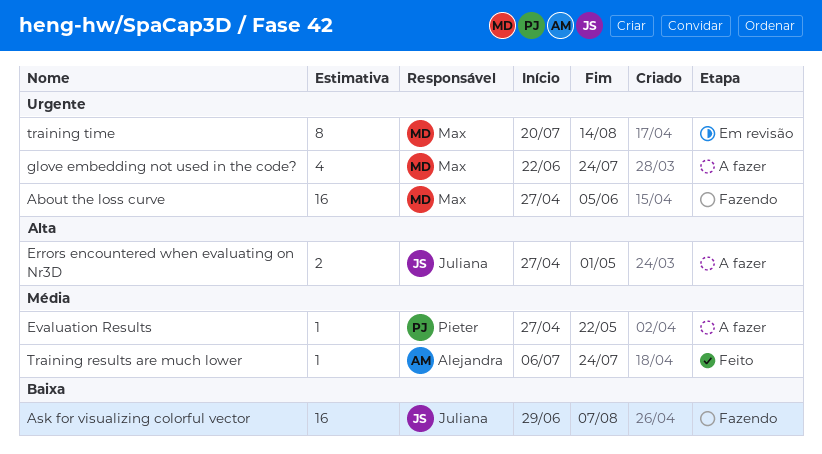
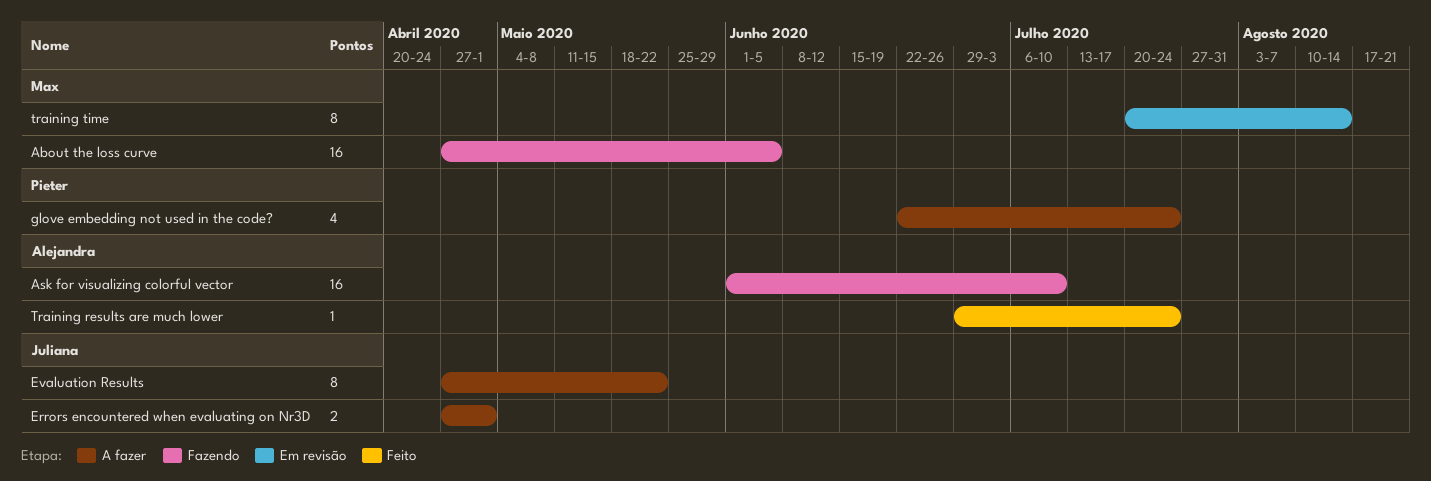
Ask for visualizing colorful vector, owner: Juliana -> Alejandra
Ask for visualizing colorful vector, start: Jun 29 -> Jun 1
Ask for visualizing colorful vector, due: Aug 7 -> Jul 10
Evaluation Results, owner: Pieter -> Juliana
Evaluation Results, estimate: 1 -> 8
glove embedding not used in the code?, owner: Max -> Pieter
Training results are much lower, start: Jul 6 -> Jun 29

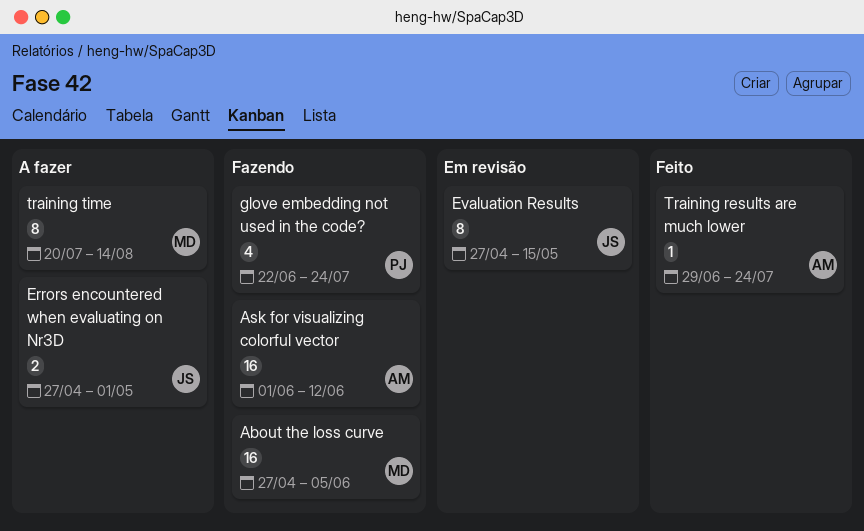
Ask for visualizing colorful vector, due: Jul 10 -> Jun 12
Evaluation Results, status: A fazer -> Em revisão
Evaluation Results, due: May 22 -> May 15
glove embedding not used in the code?, status: A fazer -> Fazendo
training time, status: Em revisão -> A fazer

